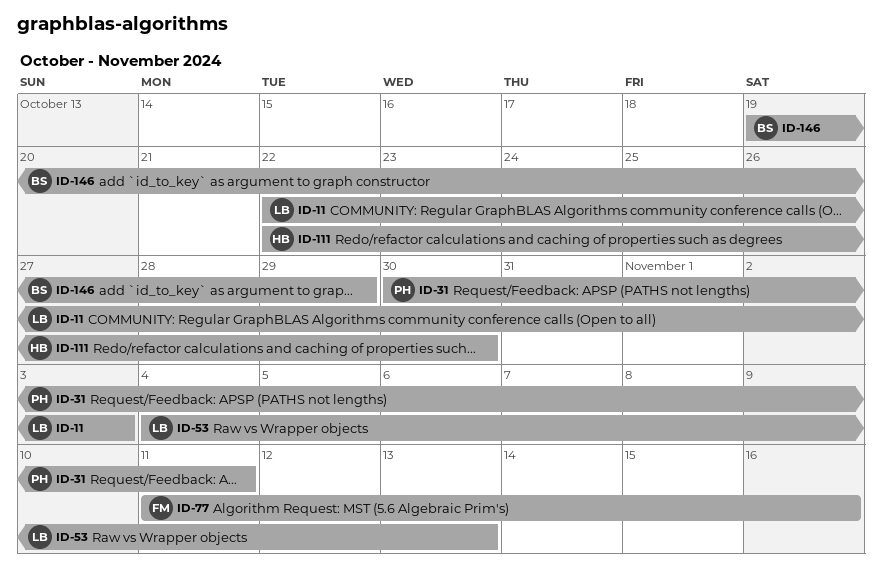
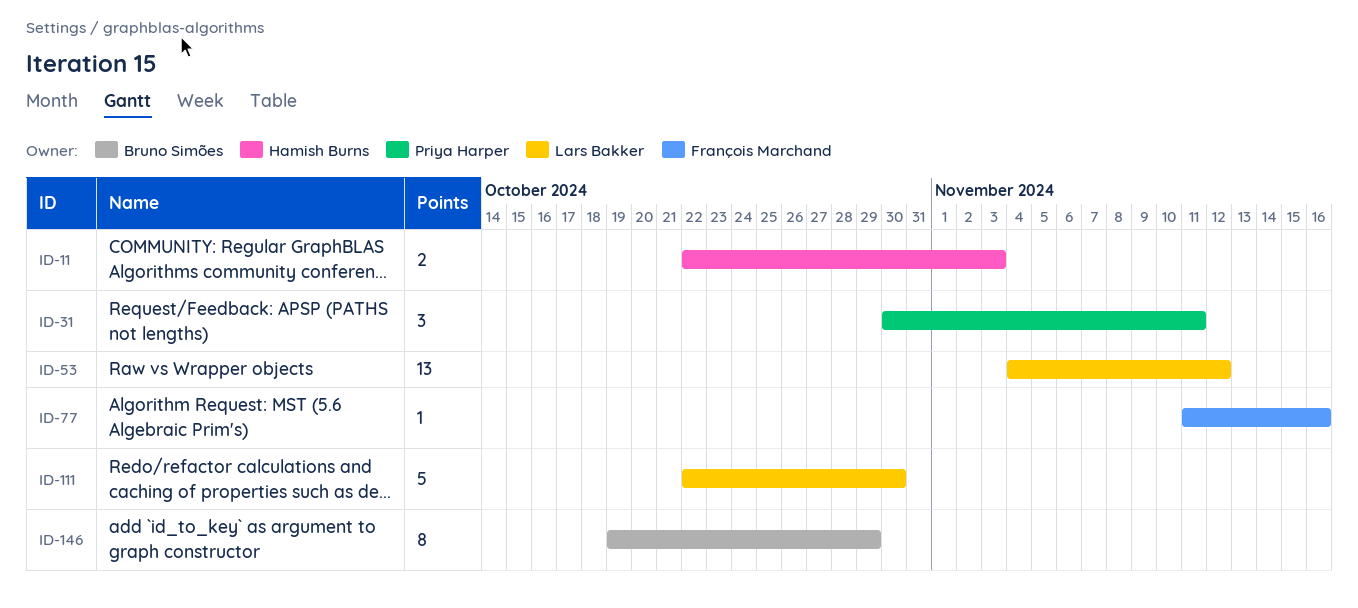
ID-11, owner: Lars Bakker -> Hamish Burns
ID-53, due: Nov 13 -> Nov 12
ID-111, owner: Hamish Burns -> Lars Bakker

